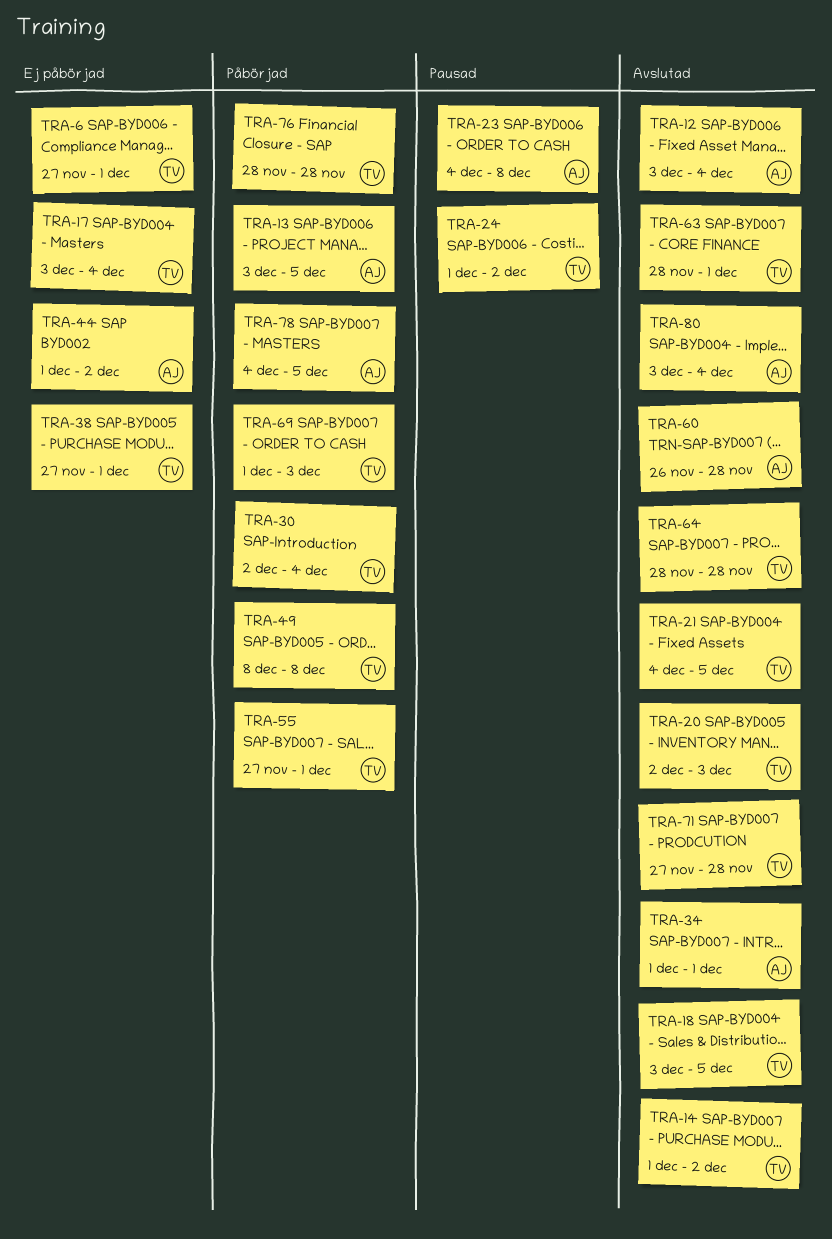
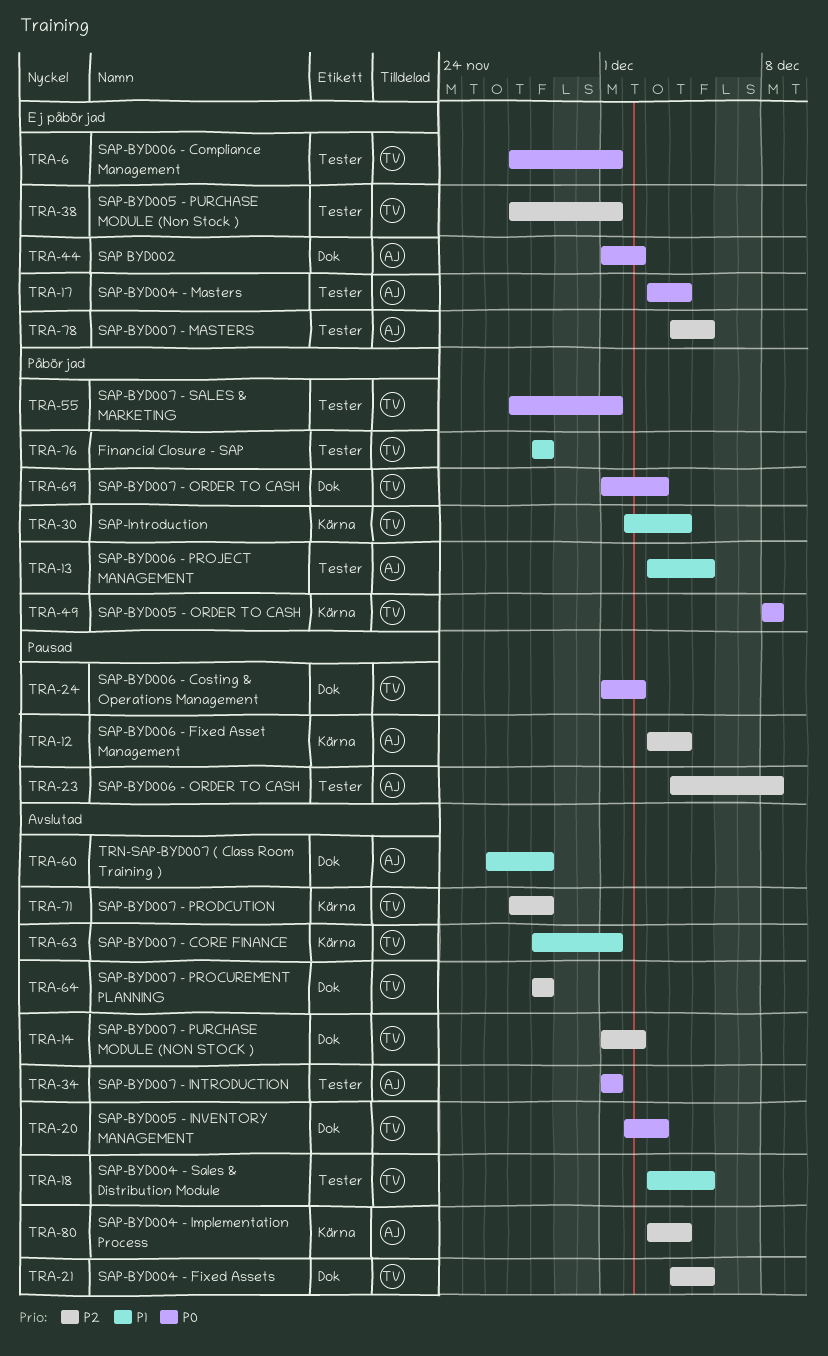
TRA-12, status: Avslutad -> Pausad
TRA-17, owner: TV -> AJ
TRA-78, status: Påbörjad -> Ej påbörjad

